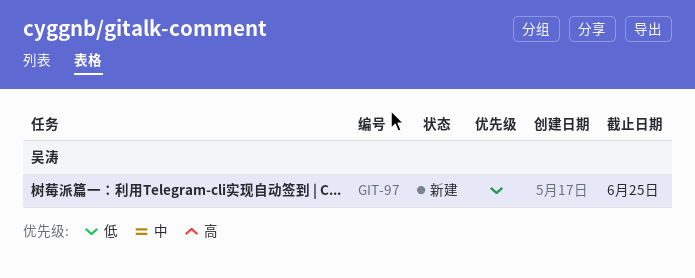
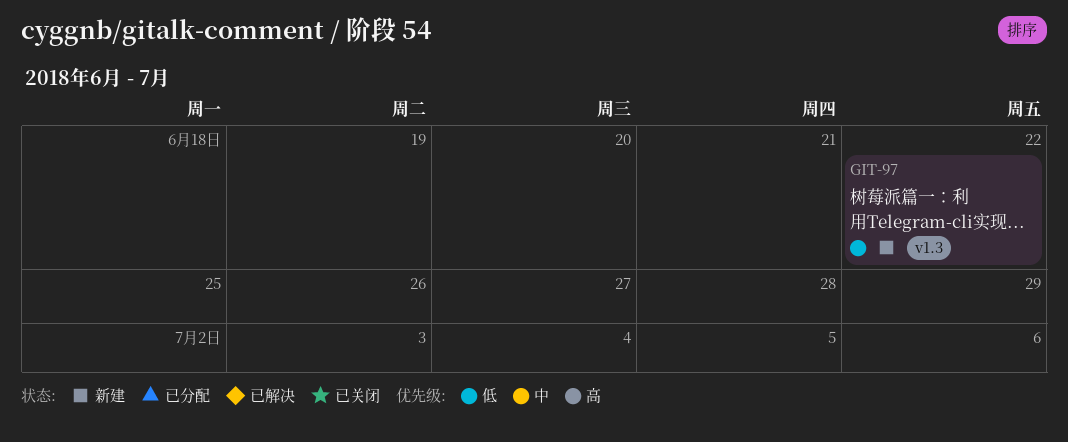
GIT-97, due: Jun 25 -> Jun 22

